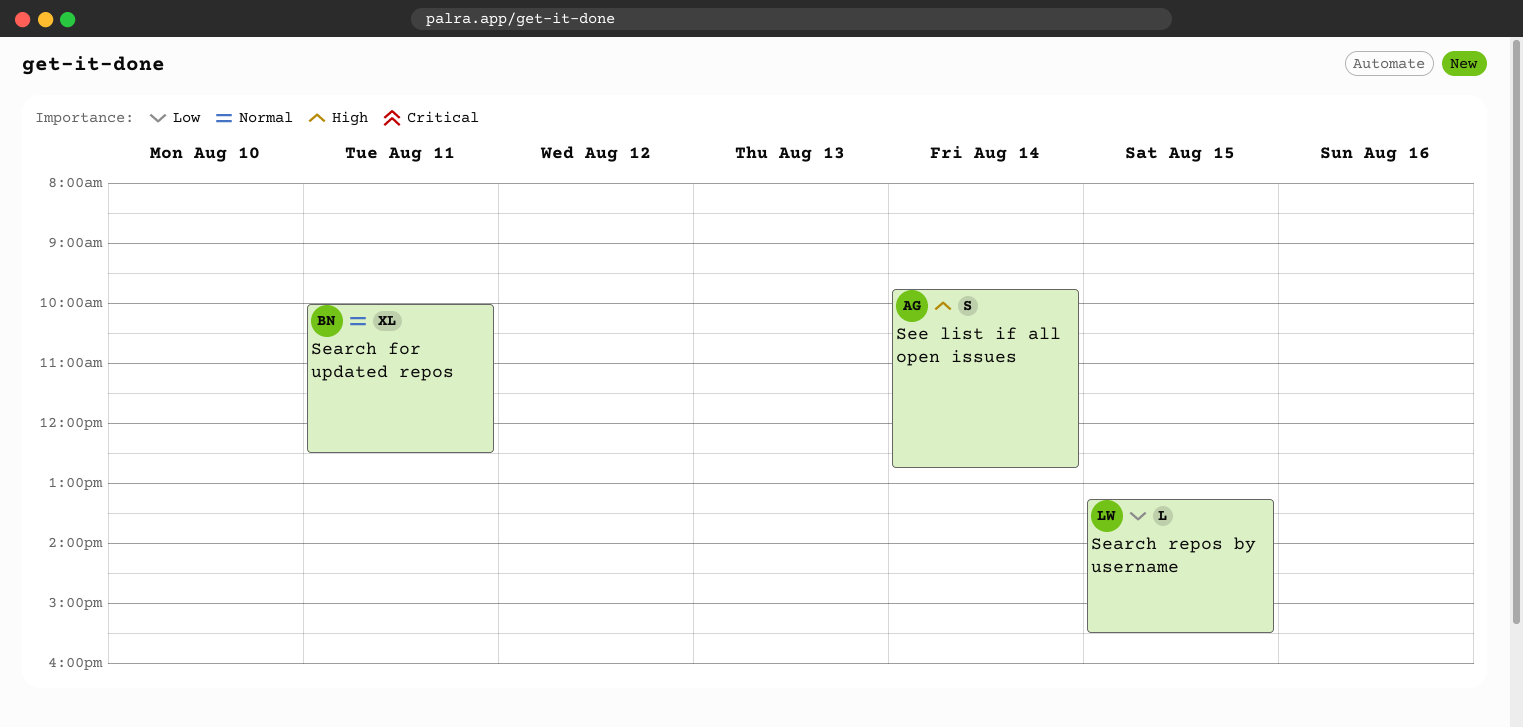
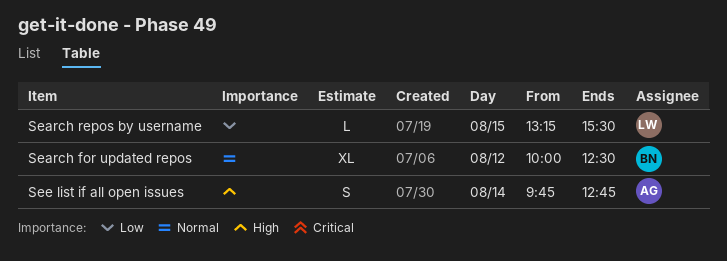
Search for updated repos, day: Aug 11 -> Aug 12

